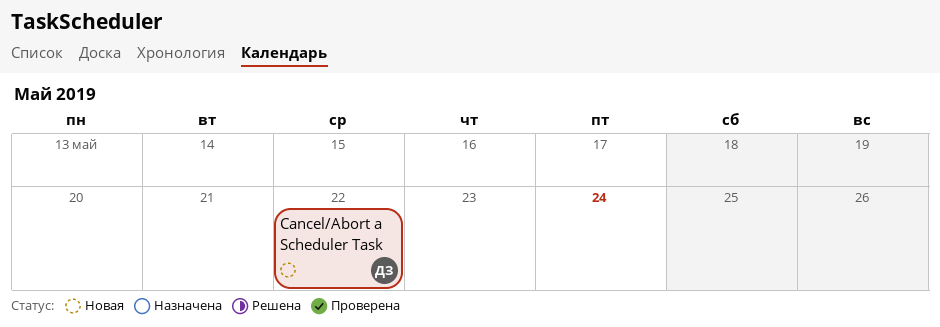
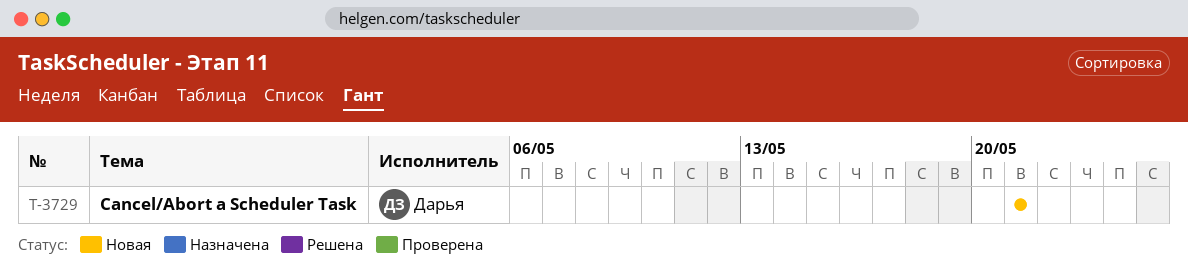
Cancel/Abort a Scheduler Task, due: May 22 -> May 21

